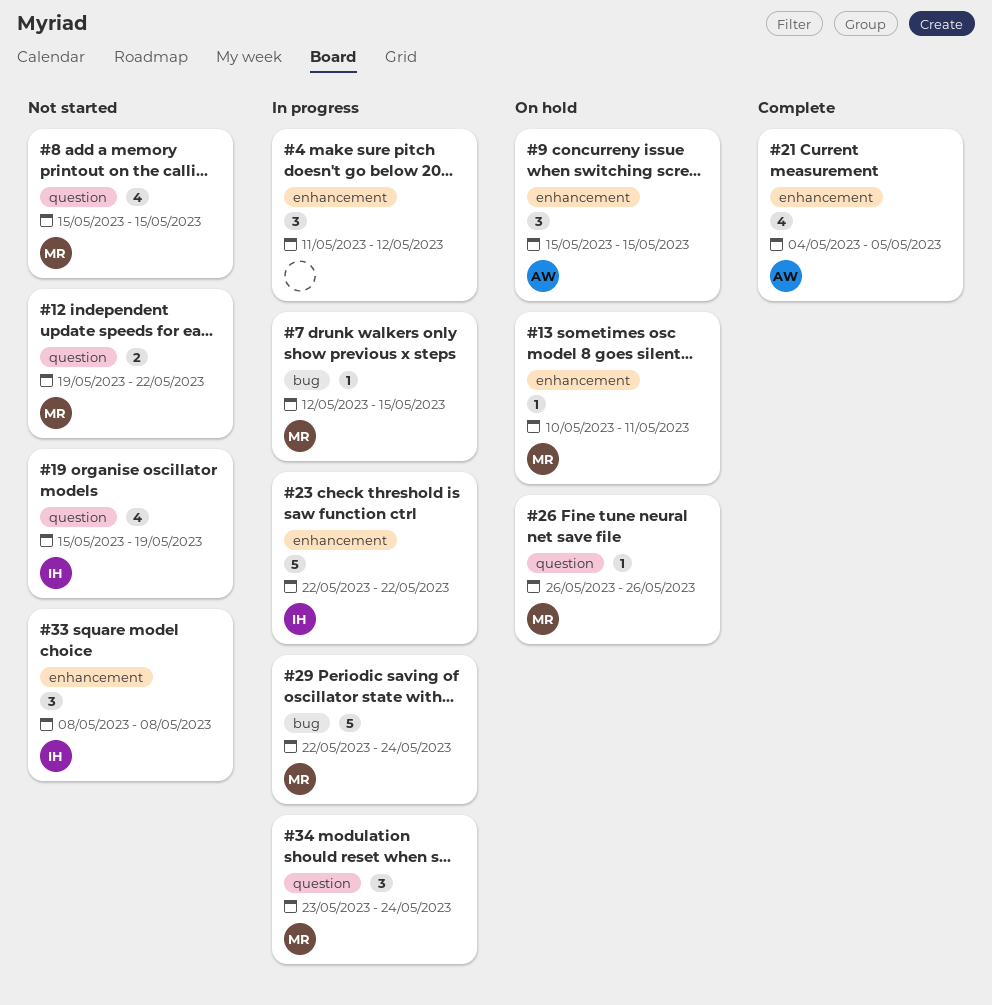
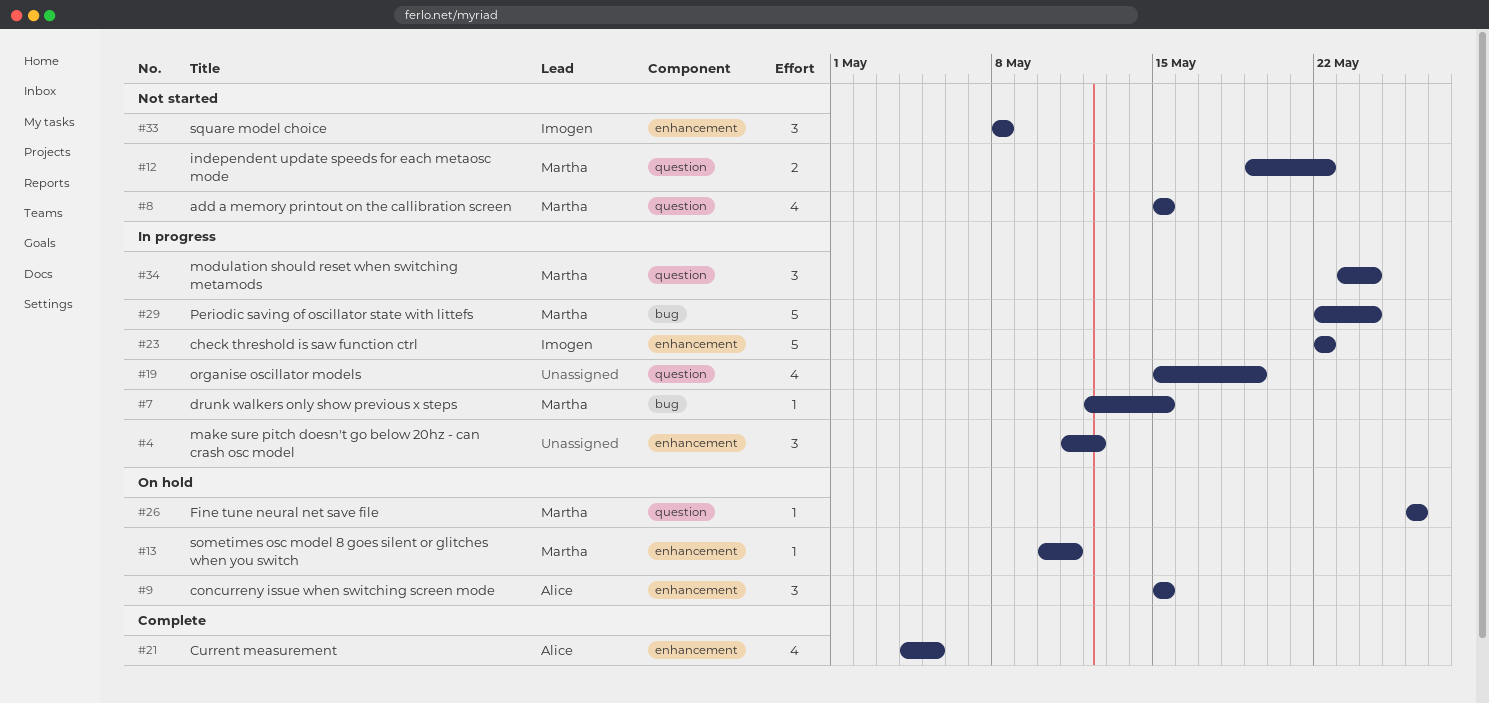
#19, status: Not started -> In progress
#19, owner: Imogen -> none

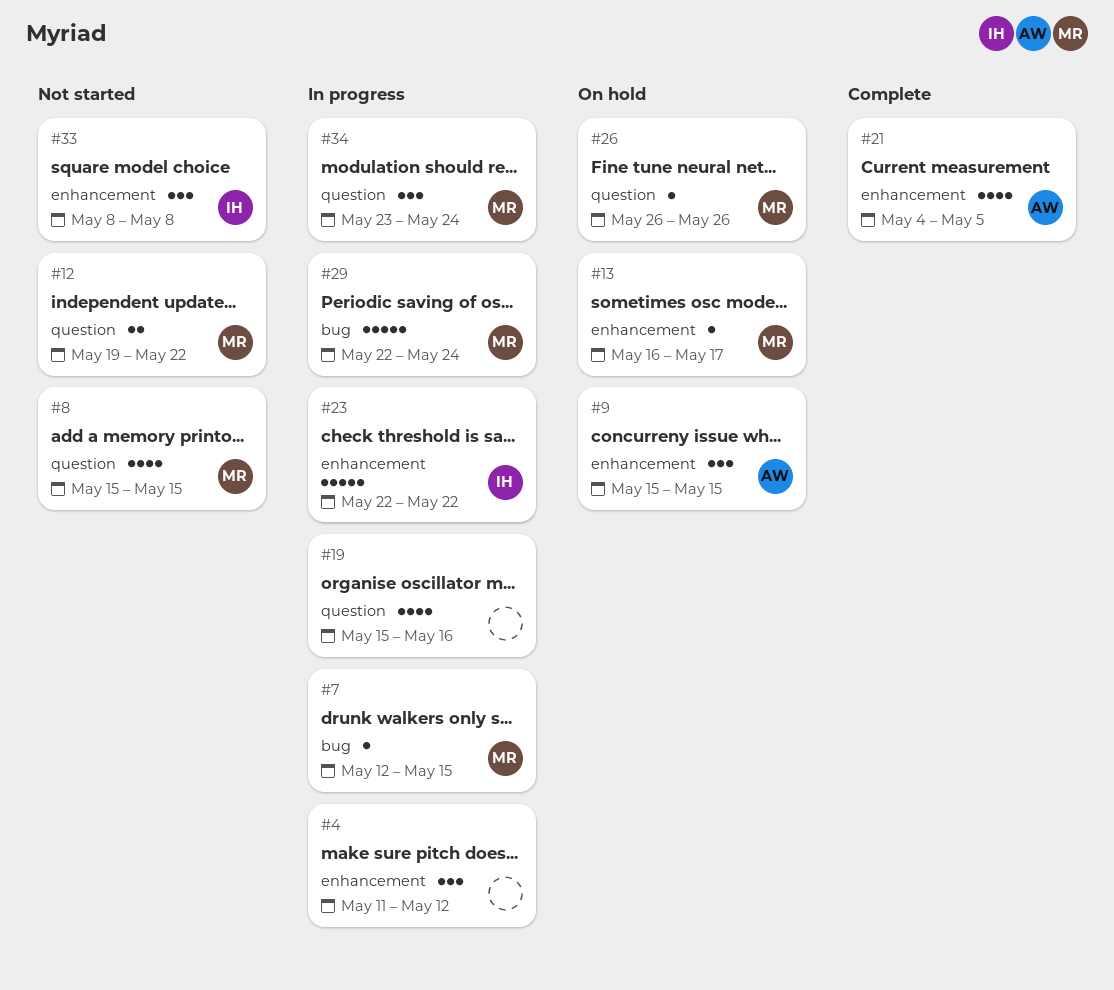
#13, start: May 10 -> May 16
#13, due: May 11 -> May 17
#19, due: May 19 -> May 16

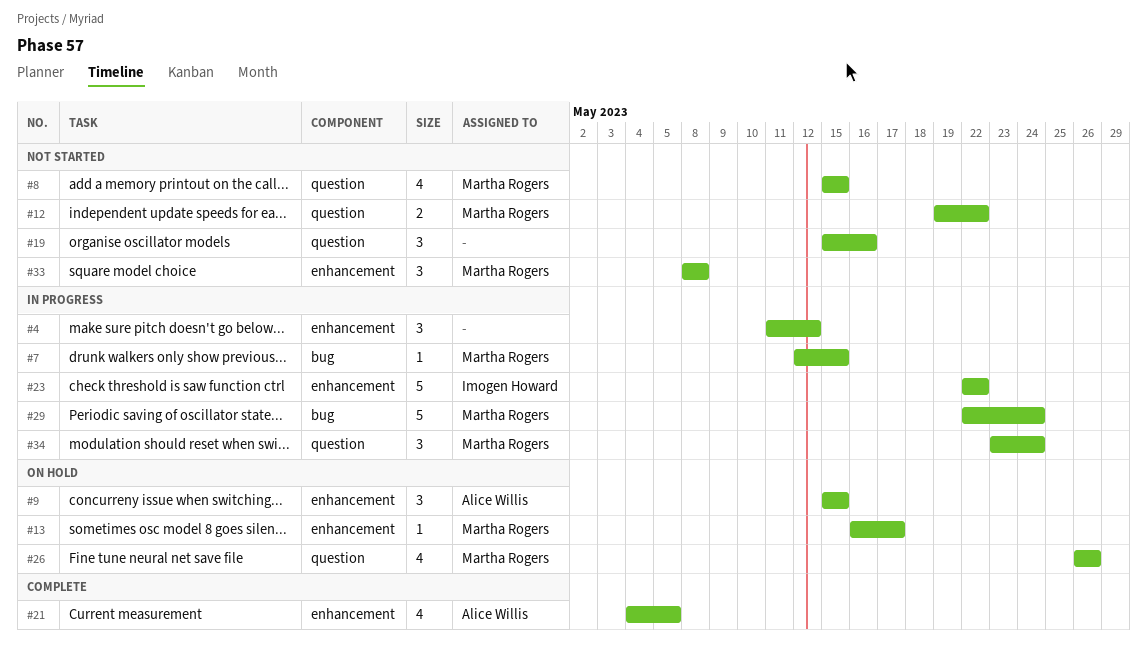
#19, status: In progress -> Not started
#19, estimate: 4 -> 3
#26, estimate: 1 -> 4
#33, owner: Imogen Howard -> Martha Rogers

